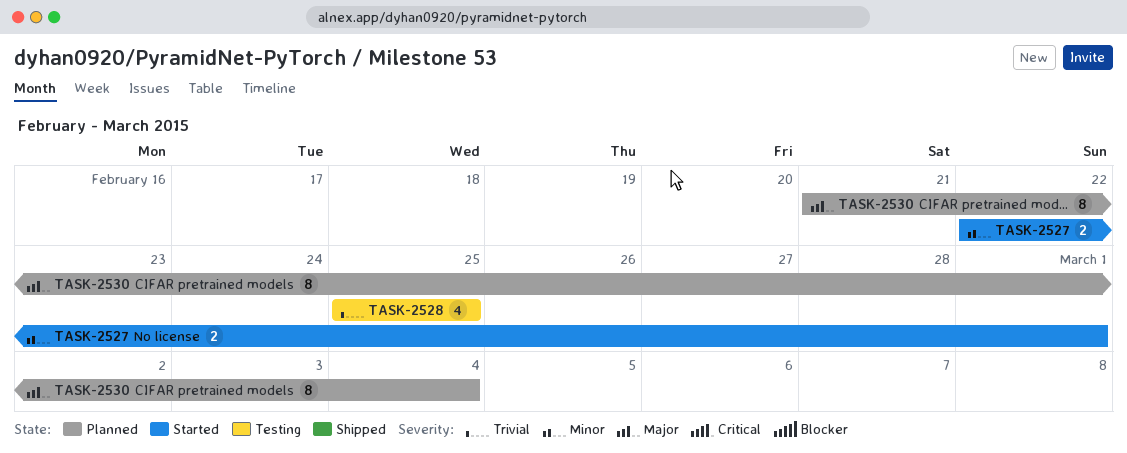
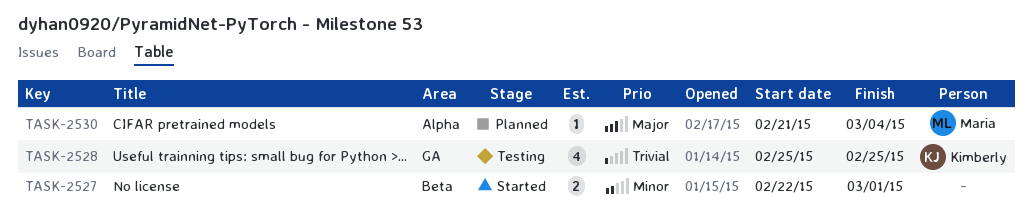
TASK-2530, estimate: 8 -> 1

